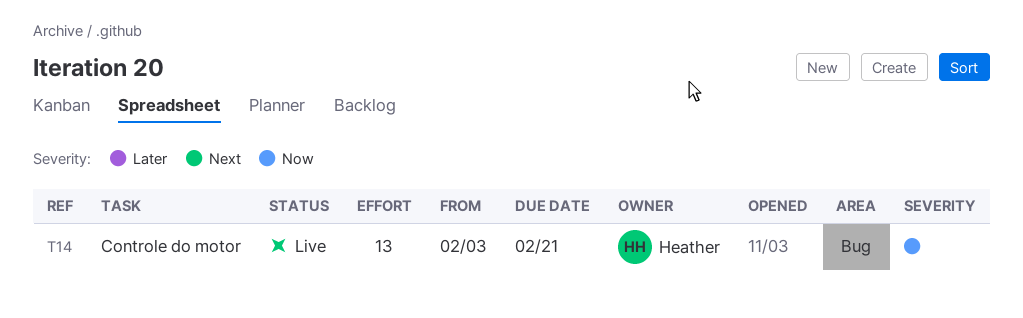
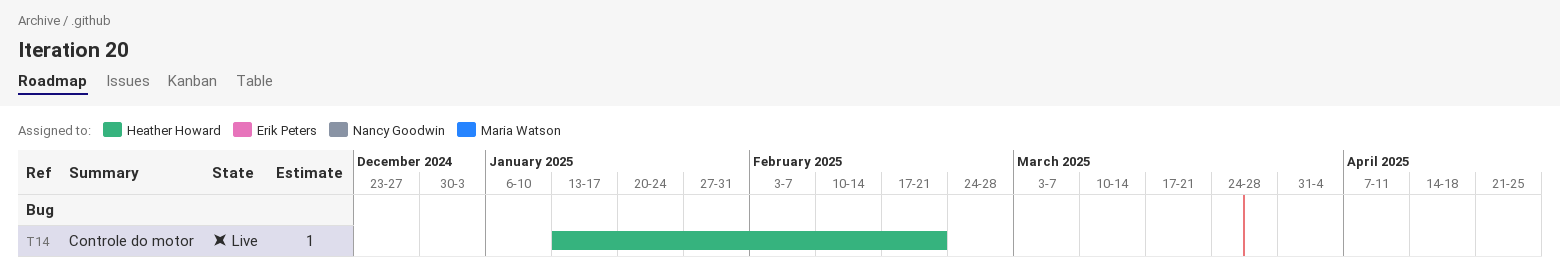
T14, estimate: 13 -> 1
T14, start: Feb 3 -> Jan 13

